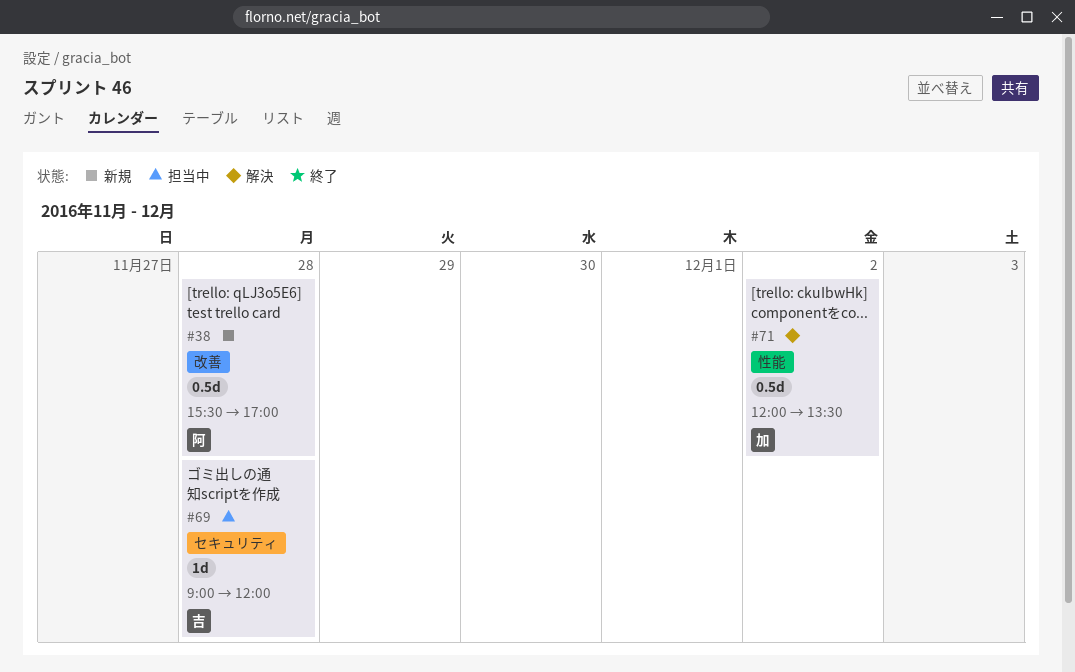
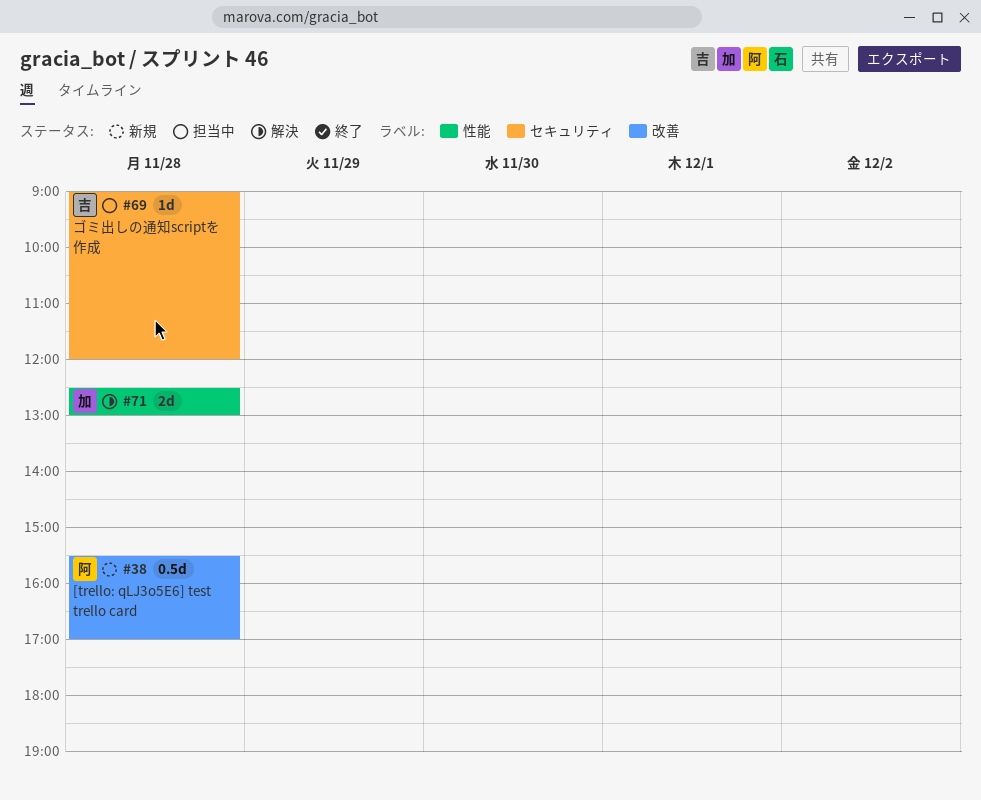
#71, estimate: 0.5d -> 2d
#71, day: Dec 2 -> Nov 28
#71, begins: 12:00 -> 12:30
#71, ends: 13:30 -> 13:00

